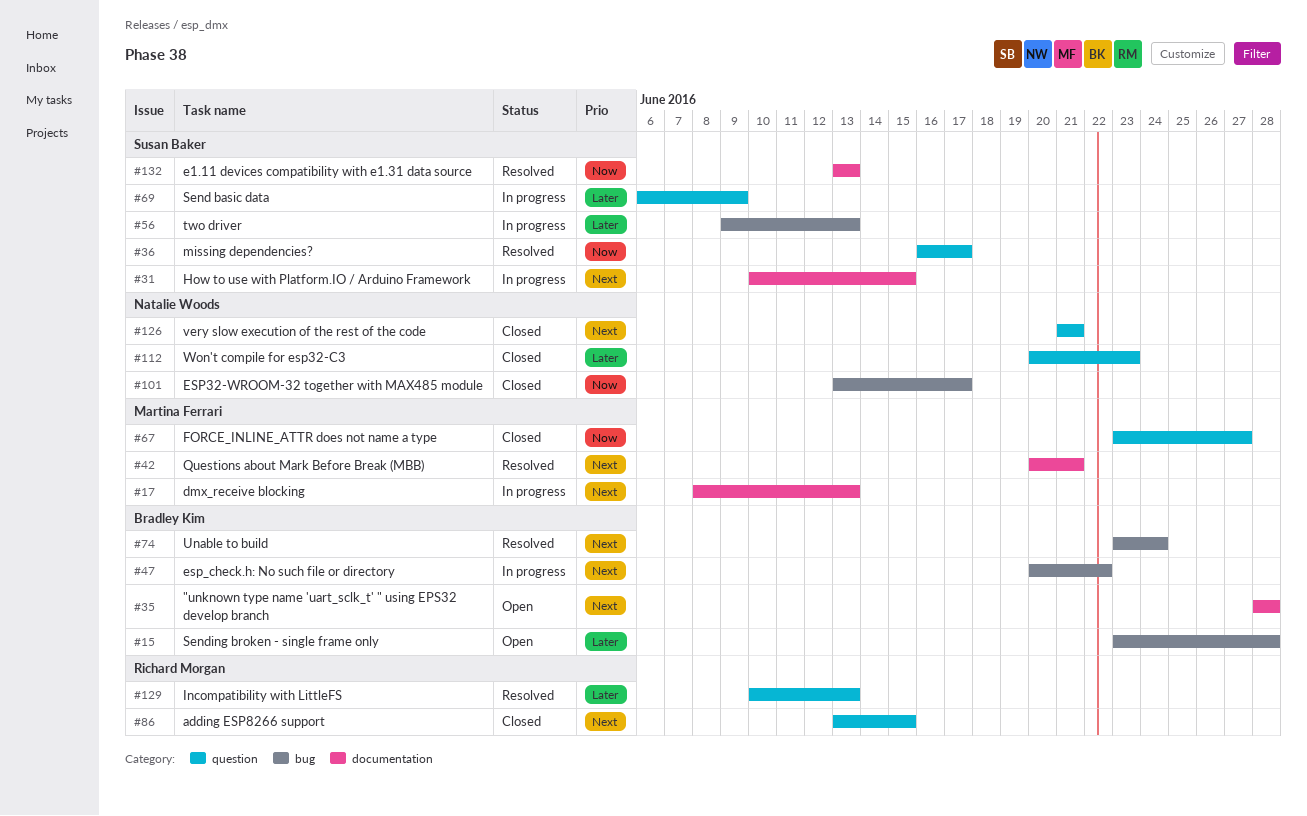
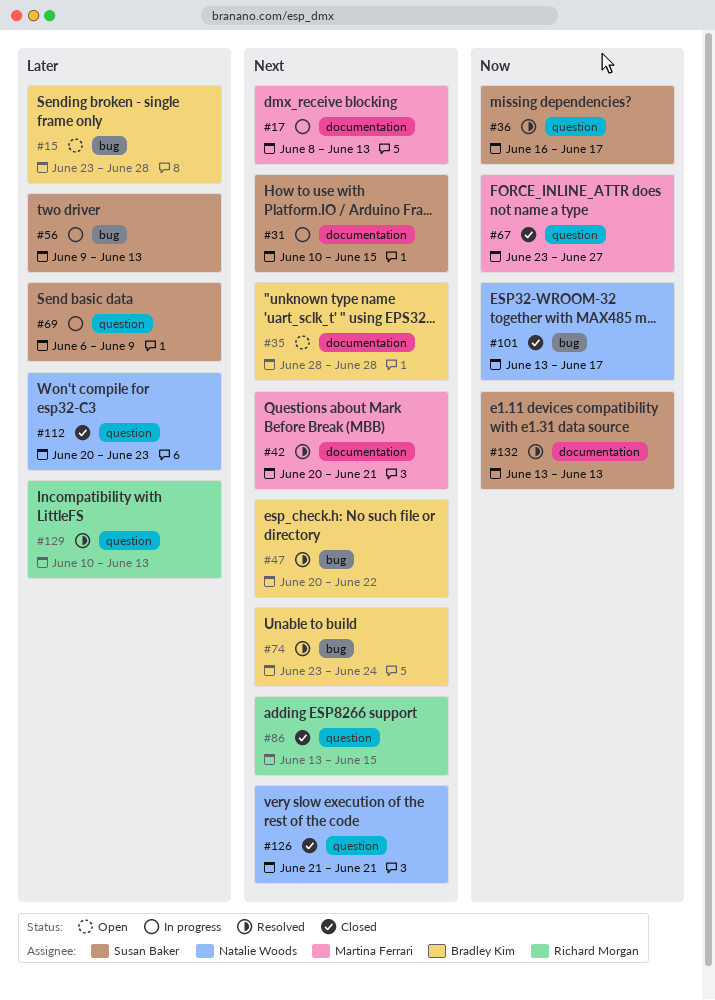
#47, status: In progress -> Resolved

